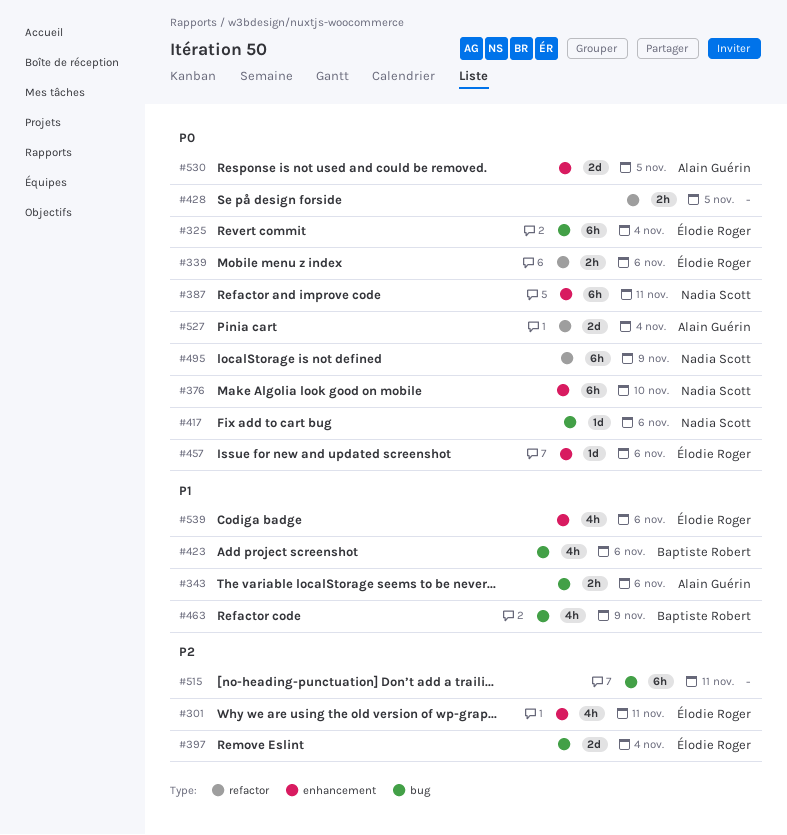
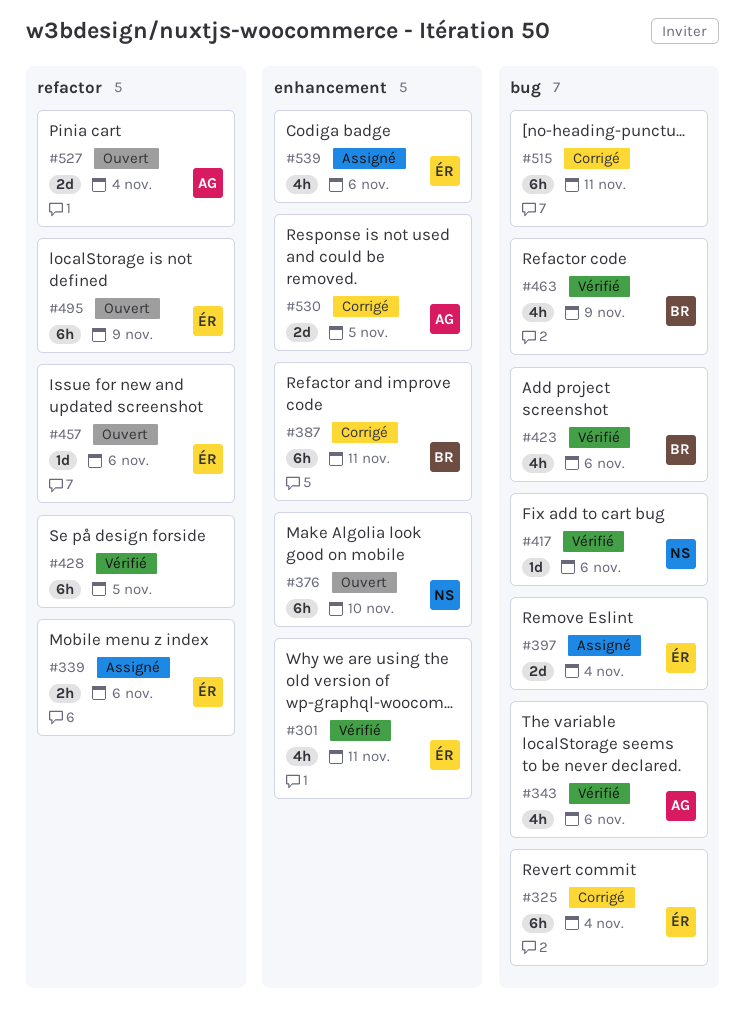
#343, estimate: 2h -> 4h
#387, owner: Nadia Scott -> Baptiste Robert
#428, estimate: 2h -> 6h
#457, label: enhancement -> refactor
#495, owner: Nadia Scott -> Élodie Roger

